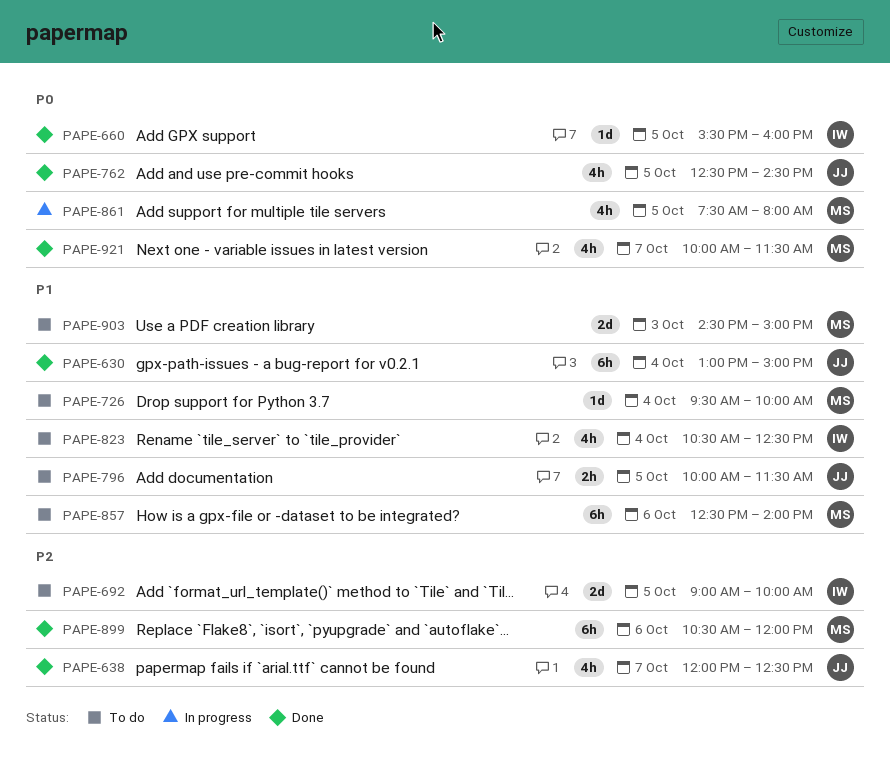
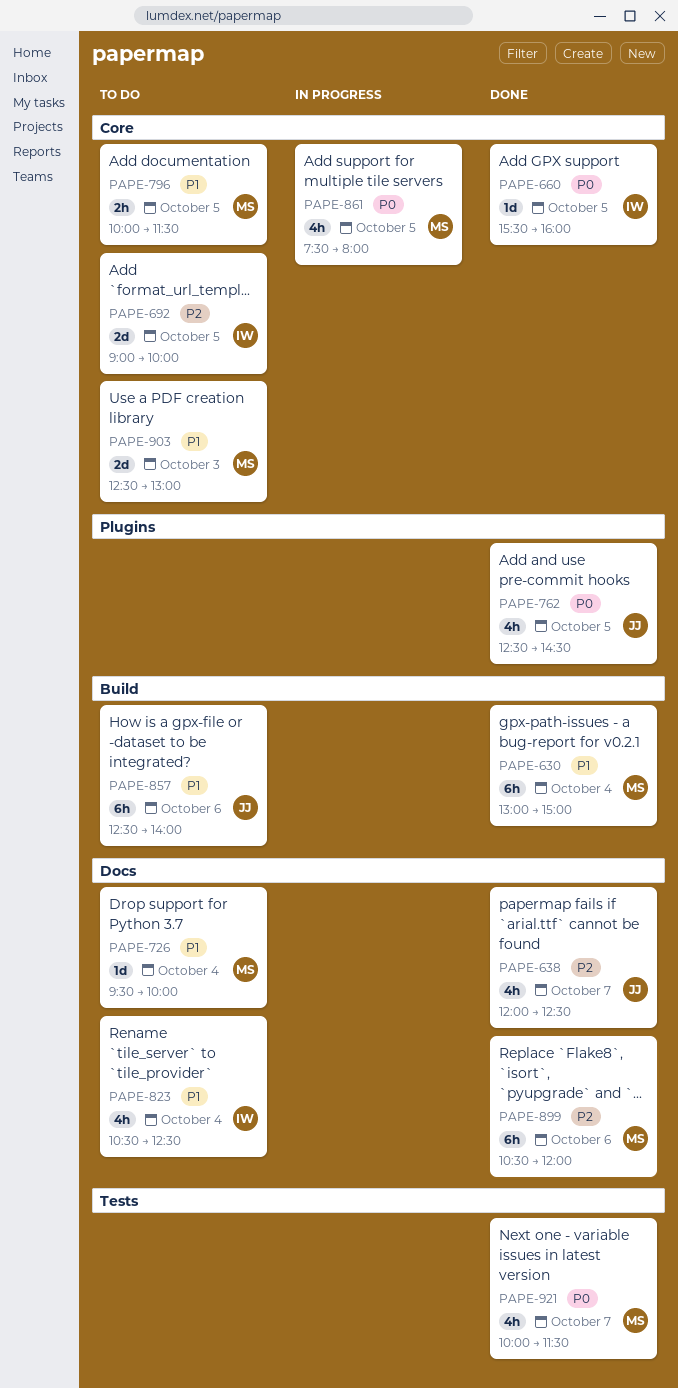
PAPE-630, owner: JJ -> MS
PAPE-796, owner: JJ -> MS
PAPE-857, owner: MS -> JJ
PAPE-903, begins: 14:30 -> 12:30
PAPE-903, ends: 15:00 -> 13:00

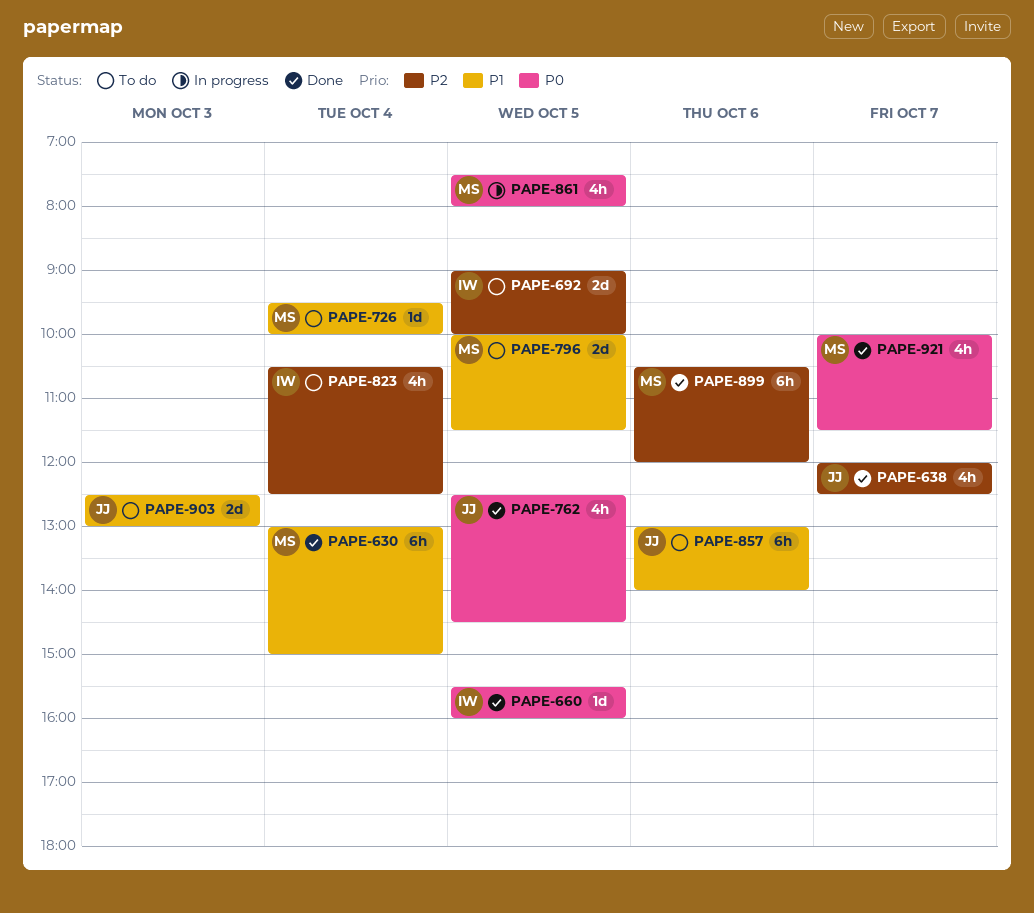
PAPE-796, estimate: 2h -> 2d
PAPE-823, priority: P1 -> P2
PAPE-857, begins: 12:30 -> 13:00
PAPE-903, owner: MS -> JJ

